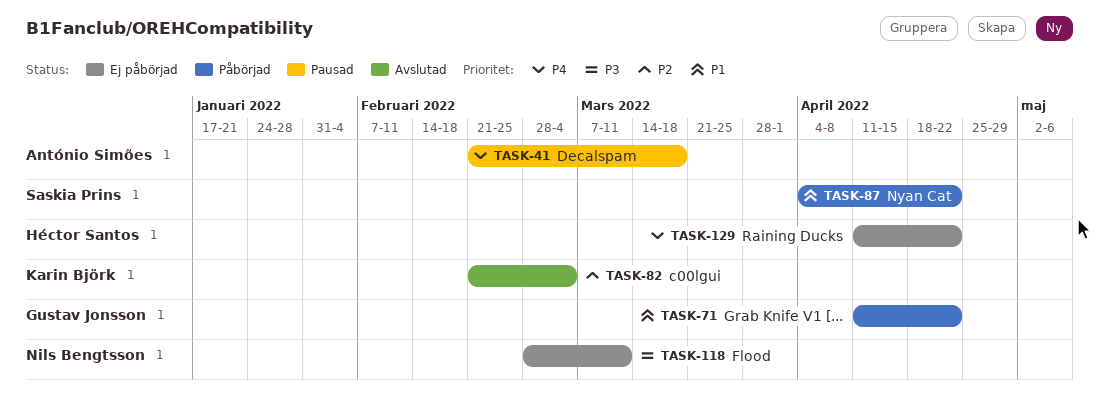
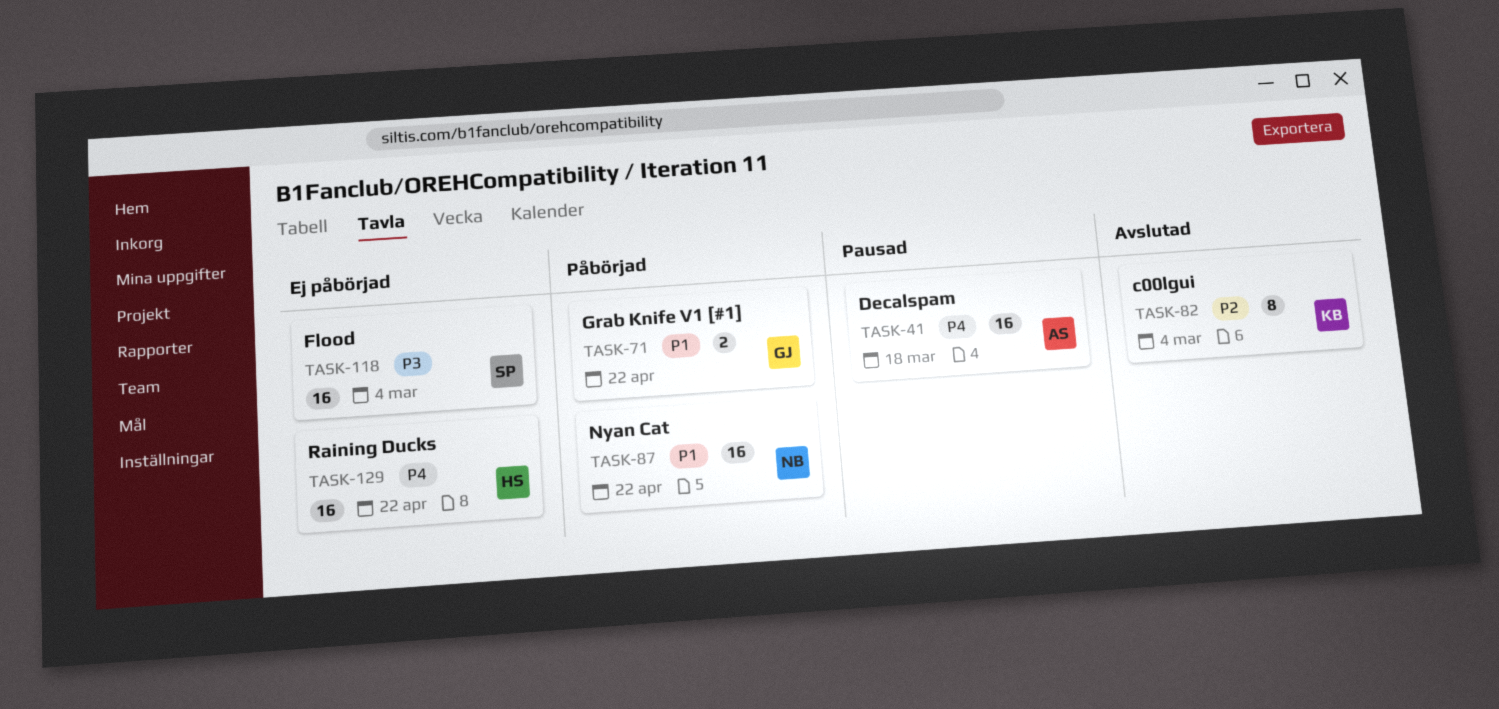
TASK-87, owner: Saskia Prins -> Nils Bengtsson
TASK-118, owner: Nils Bengtsson -> Saskia Prins
TASK-118, due: Mar 11 -> Mar 4

